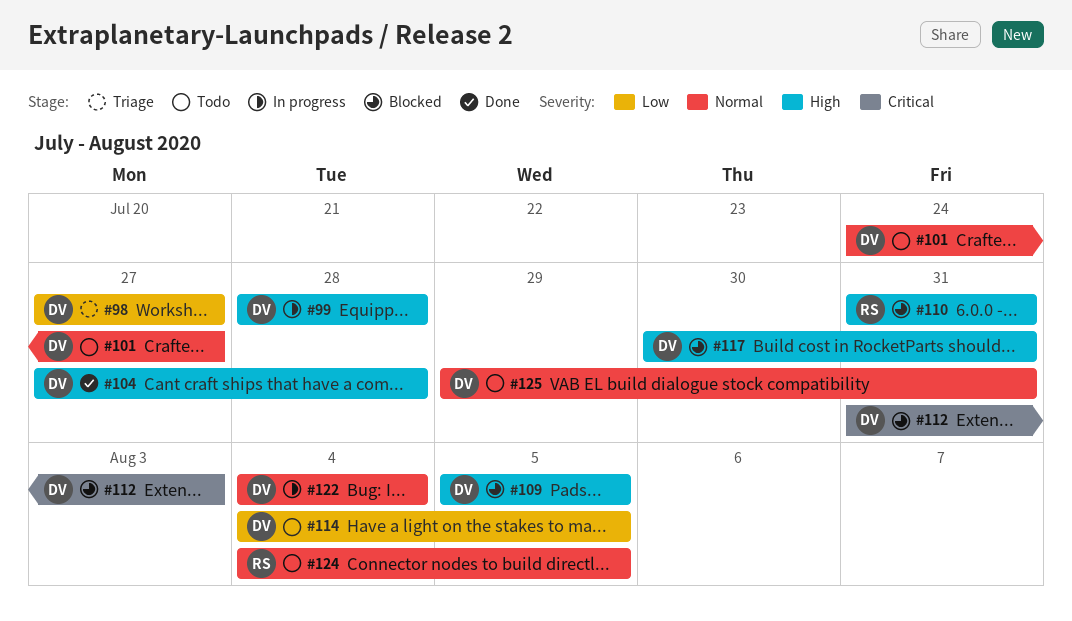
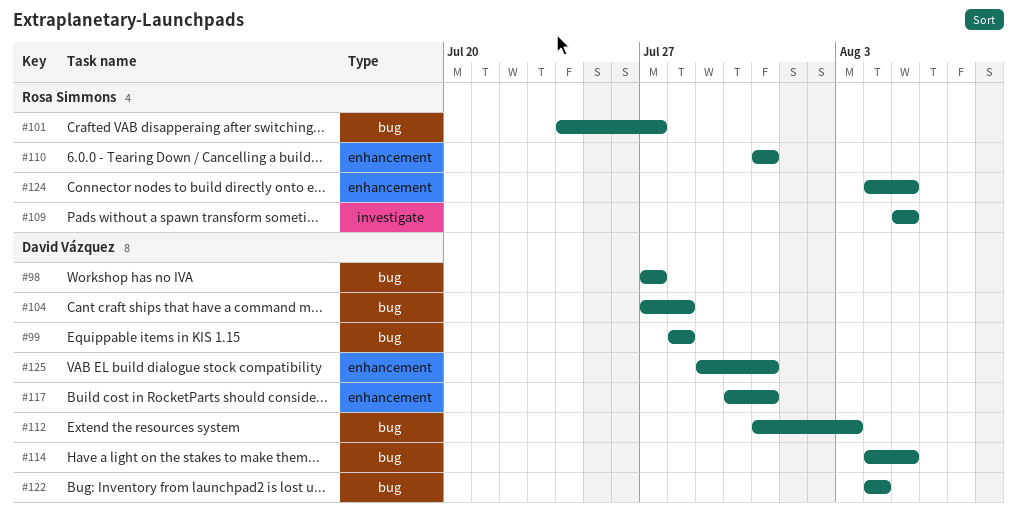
#101, owner: David Vázquez -> Rosa Simmons
#109, owner: David Vázquez -> Rosa Simmons

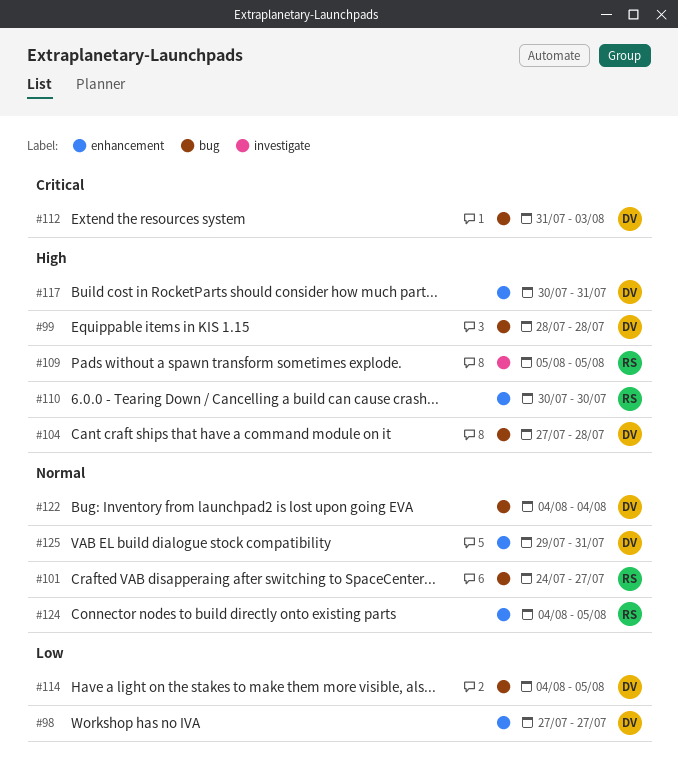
#98, label: bug -> enhancement
#110, start: Jul 31 -> Jul 30
#110, due: Jul 31 -> Jul 30

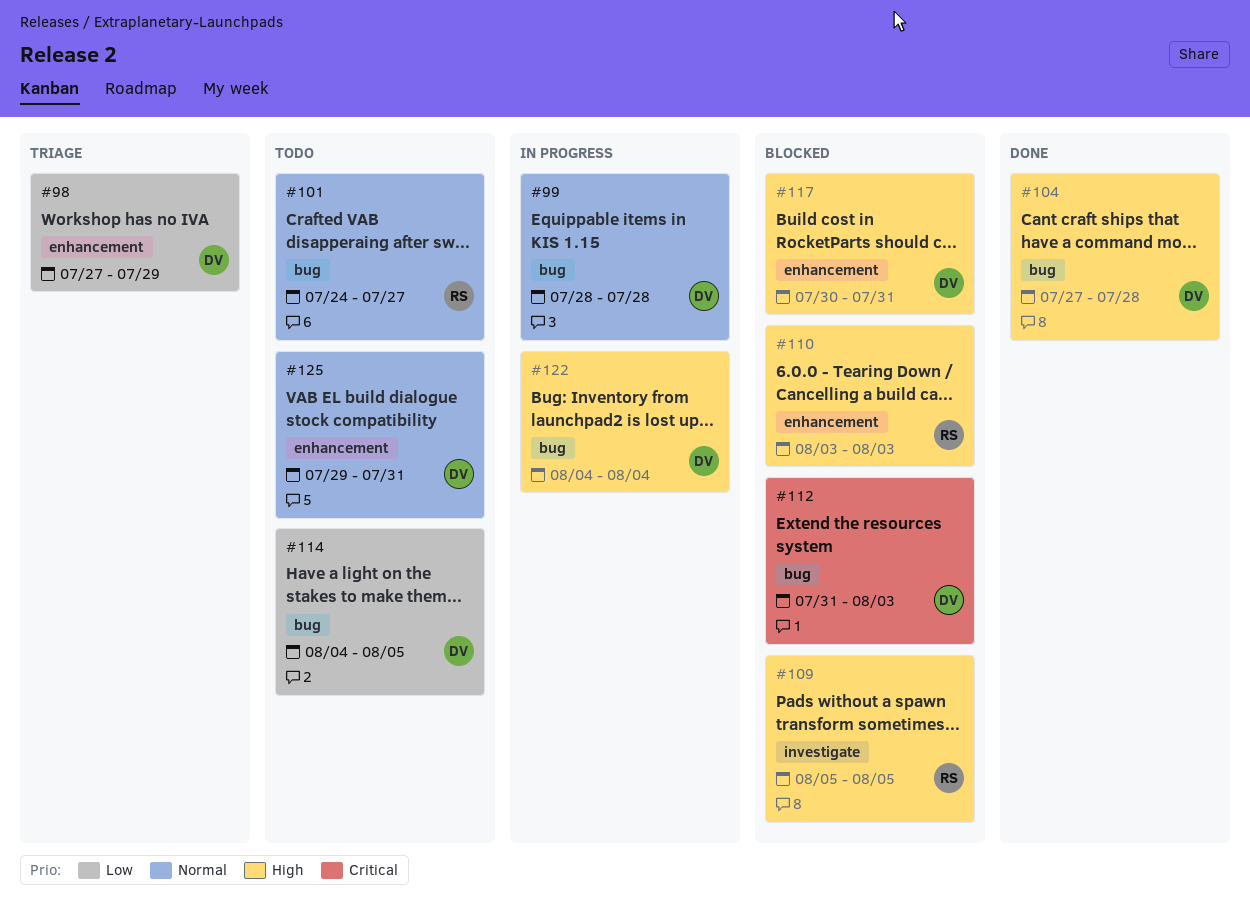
#98, due: Jul 27 -> Jul 29
#99, priority: High -> Normal
#110, start: Jul 30 -> Aug 3
#110, due: Jul 30 -> Aug 3
#122, priority: Normal -> High
#124: present -> none

